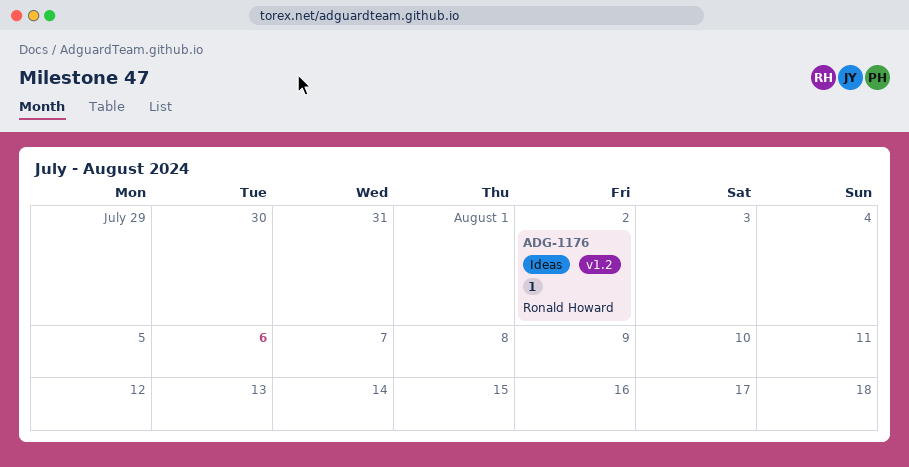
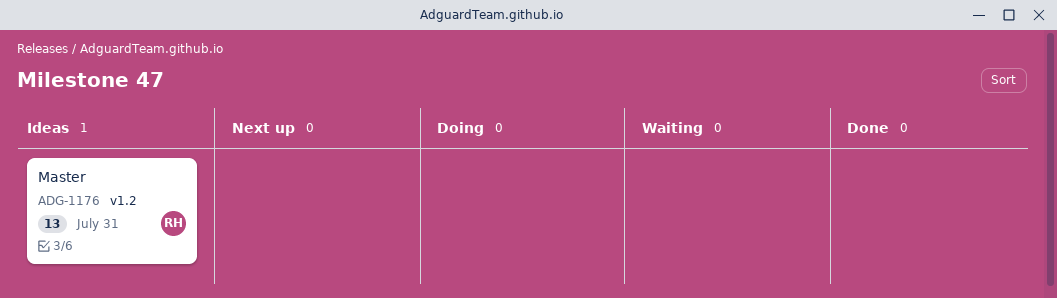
ADG-1176, estimate: 1 -> 13
ADG-1176, due: Aug 2 -> Jul 31

